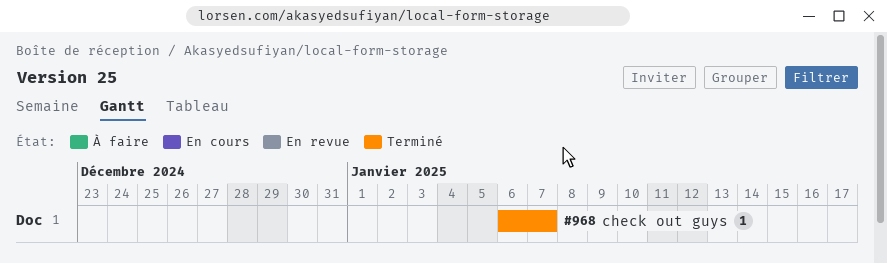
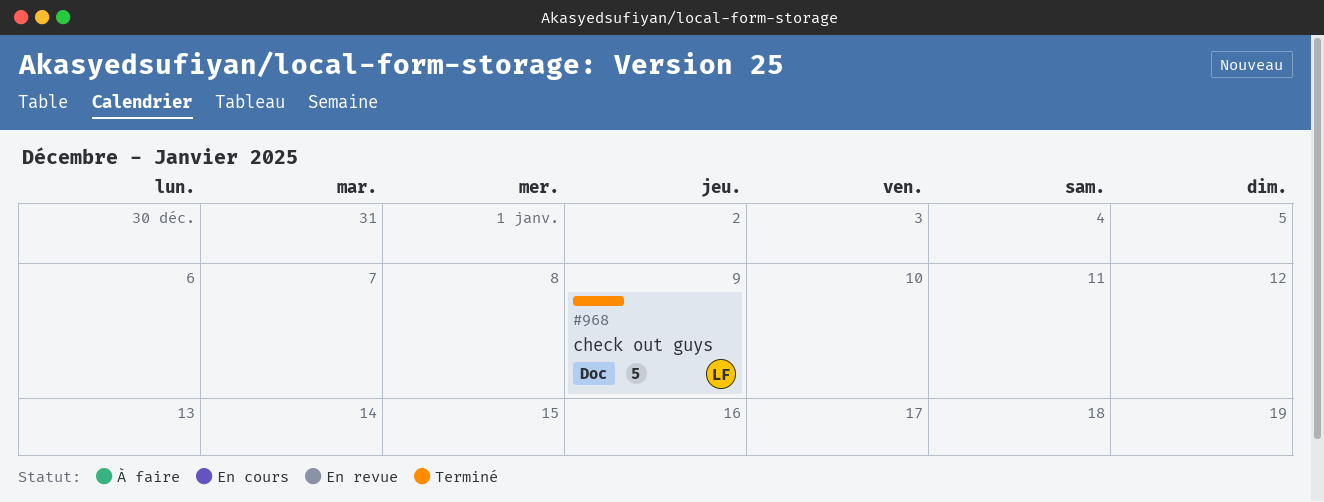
#968, estimate: 1 -> 5
#968, due: Jan 7 -> Jan 9

